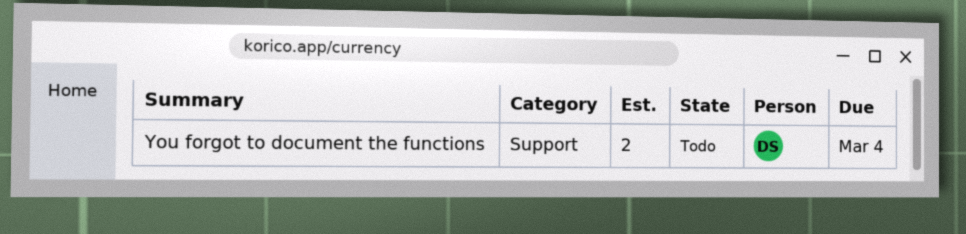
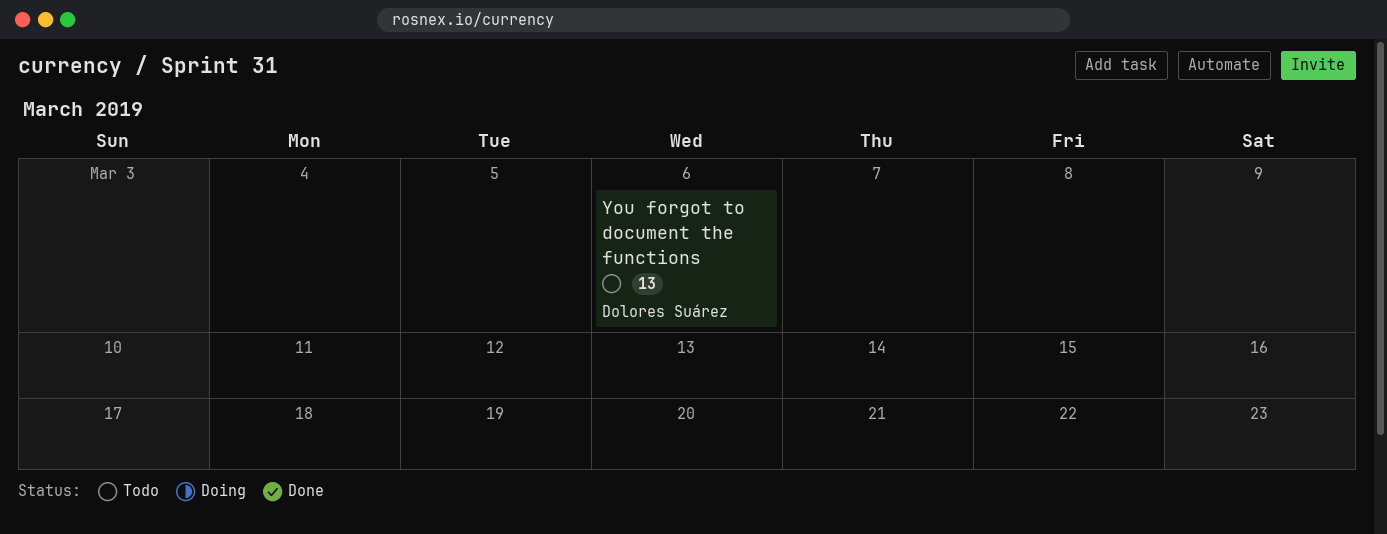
You forgot to document the functions, estimate: 2 -> 13
You forgot to document the functions, due: Mar 4 -> Mar 6

